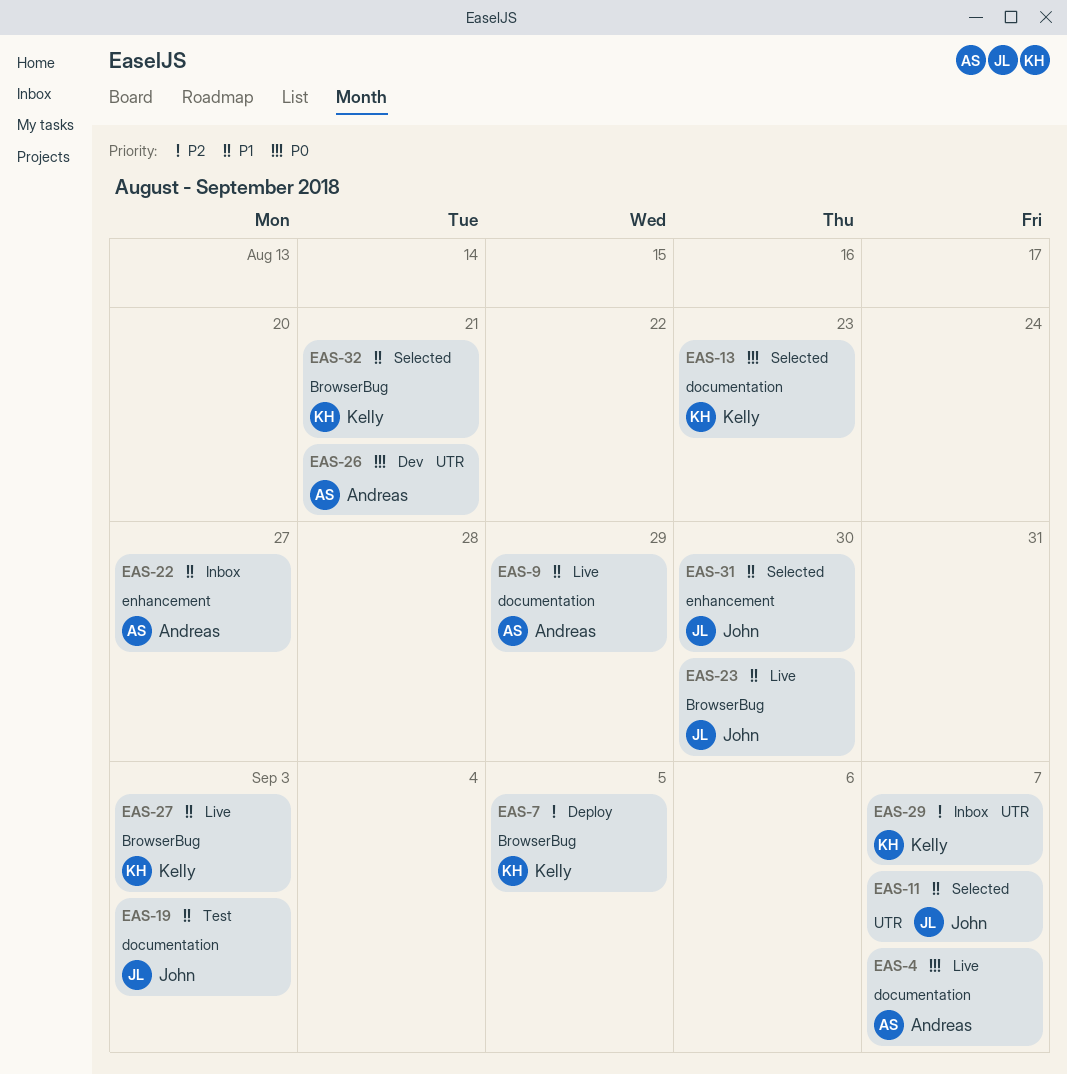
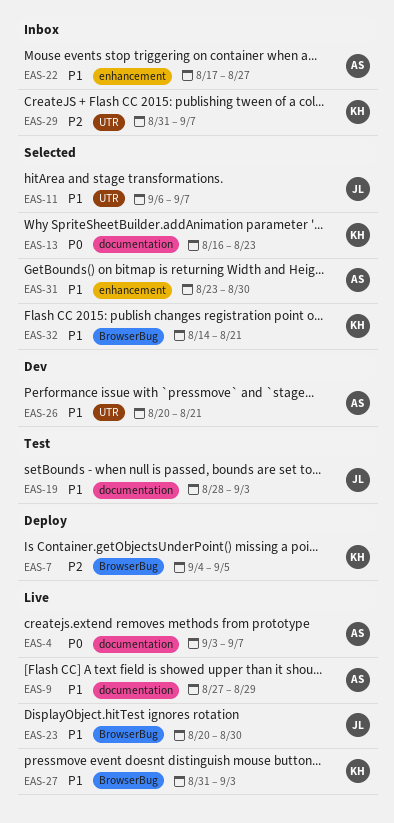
EAS-26, priority: P0 -> P1
EAS-31, owner: John -> Andreas

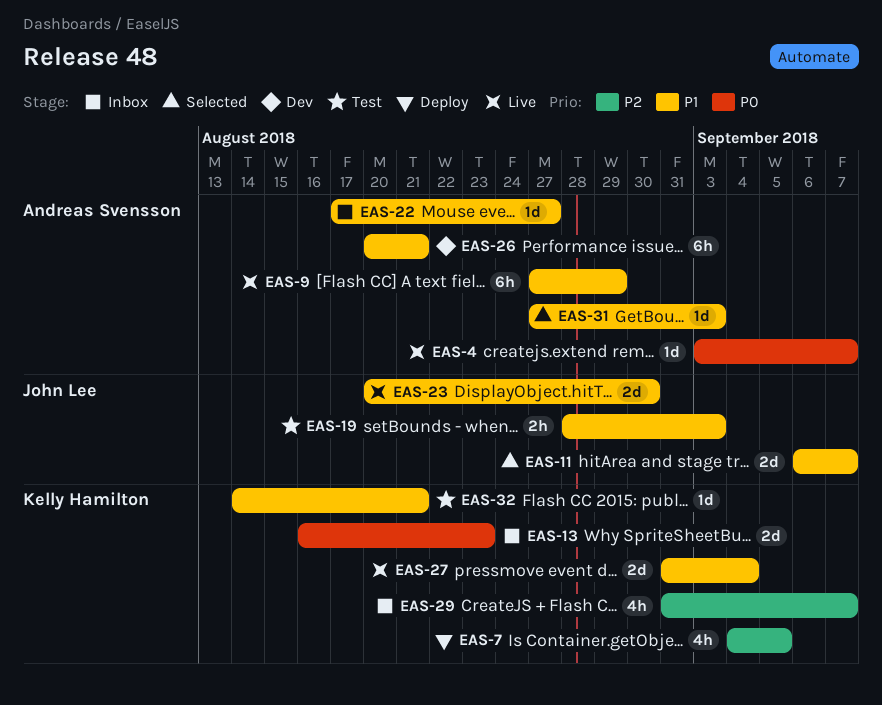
EAS-13, status: Selected -> Inbox
EAS-27, due: Sep 3 -> Sep 4
EAS-31, start: Aug 23 -> Aug 27
EAS-31, due: Aug 30 -> Sep 3
EAS-32, status: Selected -> Test

